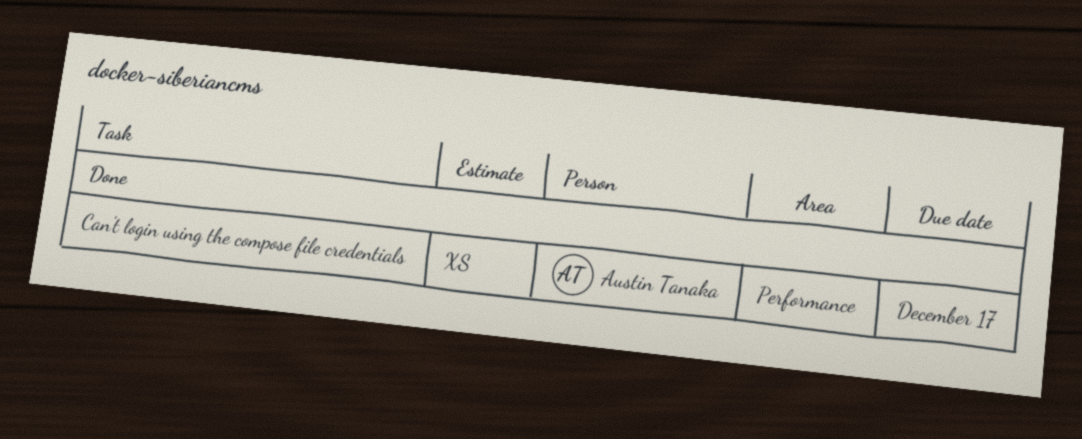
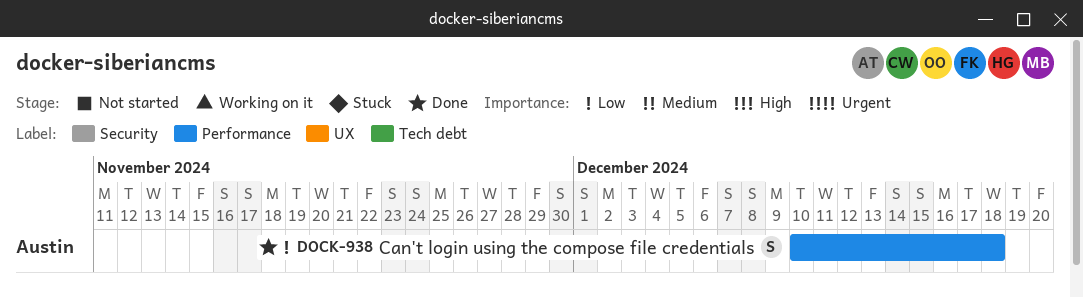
Can't login using the compose file credentials, estimate: XS -> S
Can't login using the compose file credentials, due: Dec 17 -> Dec 18

